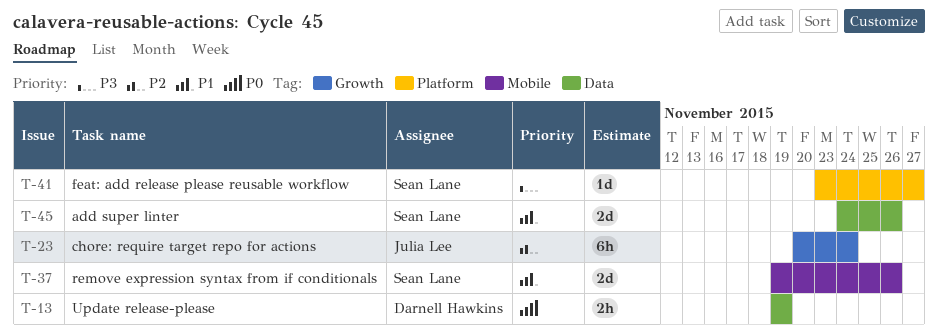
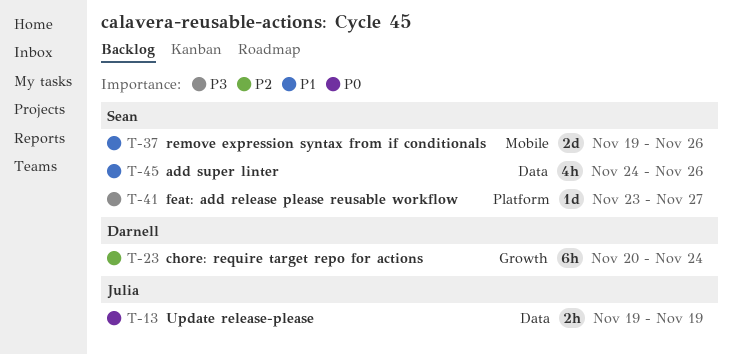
T-13, owner: Darnell Hawkins -> Julia Lee
T-23, owner: Julia Lee -> Darnell Hawkins
T-45, estimate: 2d -> 4h

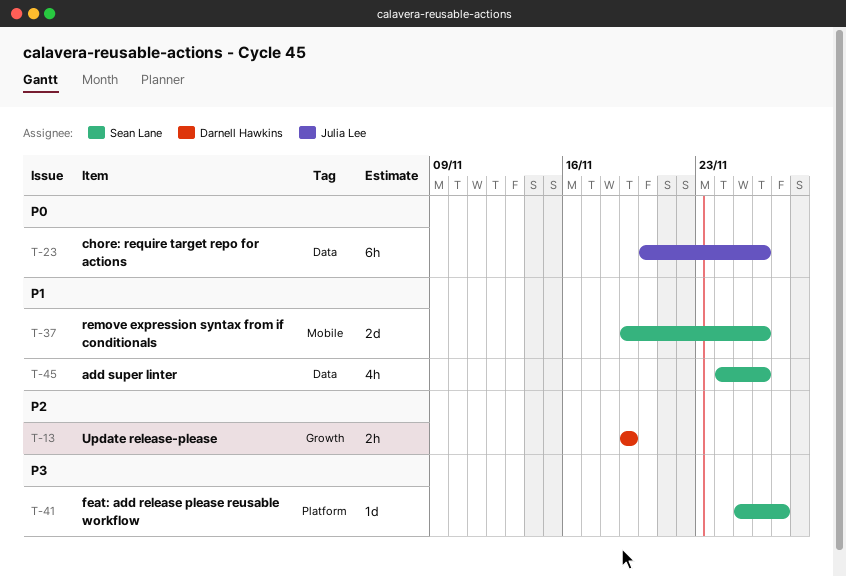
T-13, owner: Julia Lee -> Darnell Hawkins
T-13, priority: P0 -> P2
T-13, label: Data -> Growth
T-23, owner: Darnell Hawkins -> Julia Lee
T-23, priority: P2 -> P0
T-23, label: Growth -> Data
T-23, due: Nov 24 -> Nov 26
T-41, start: Nov 23 -> Nov 25

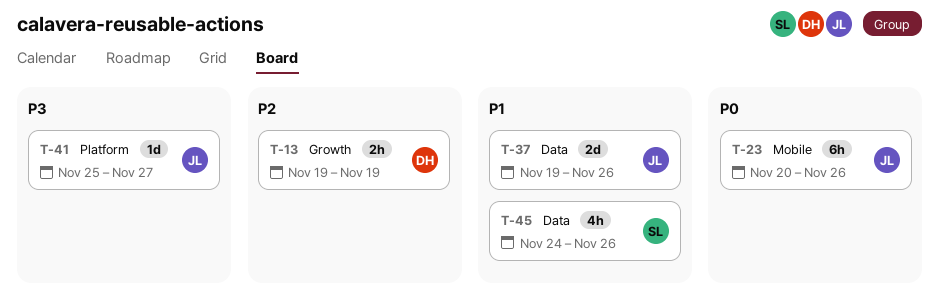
T-23, label: Data -> Mobile
T-37, owner: Sean Lane -> Julia Lee
T-37, label: Mobile -> Data
T-41, owner: Sean Lane -> Julia Lee

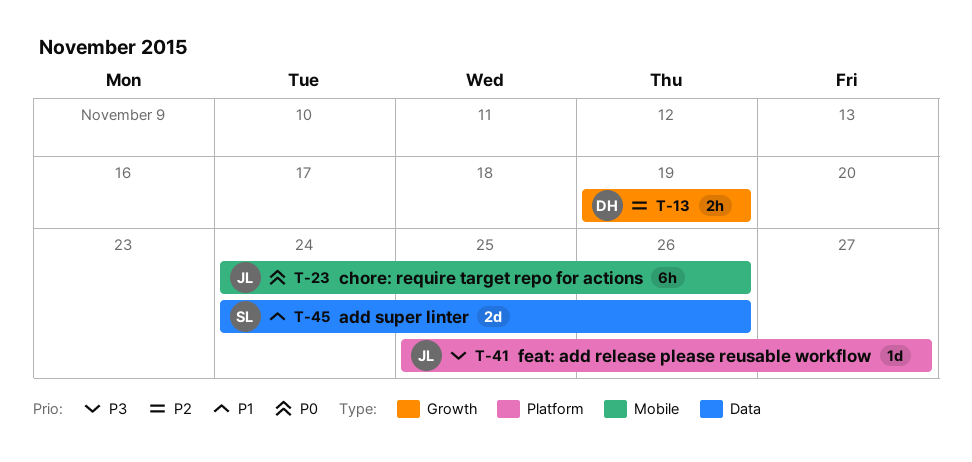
T-23, start: Nov 20 -> Nov 24
T-37: present -> none
T-45, estimate: 4h -> 2d

